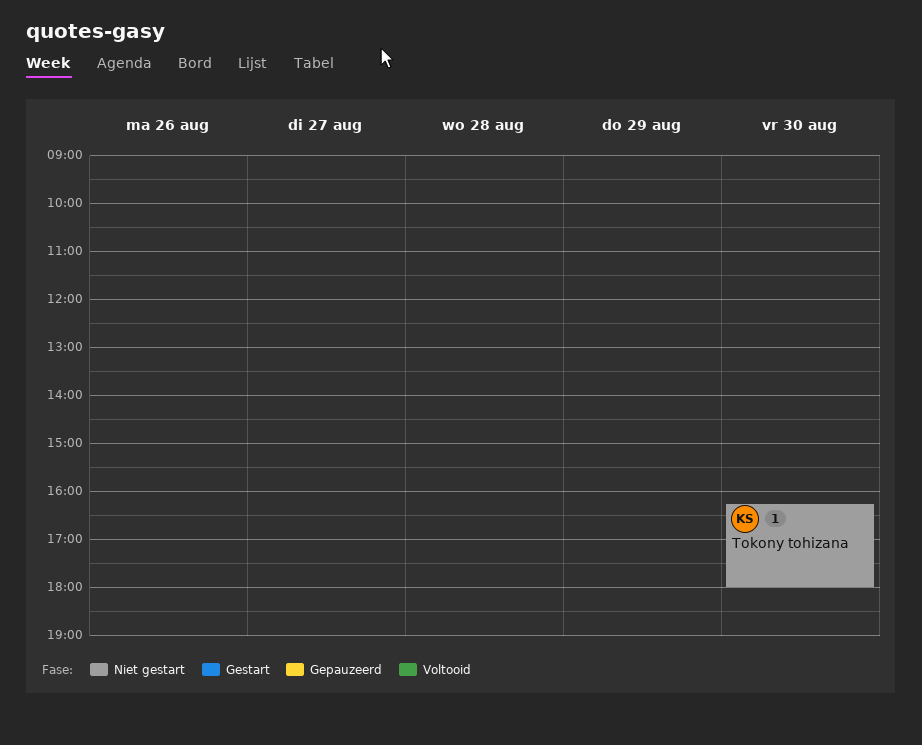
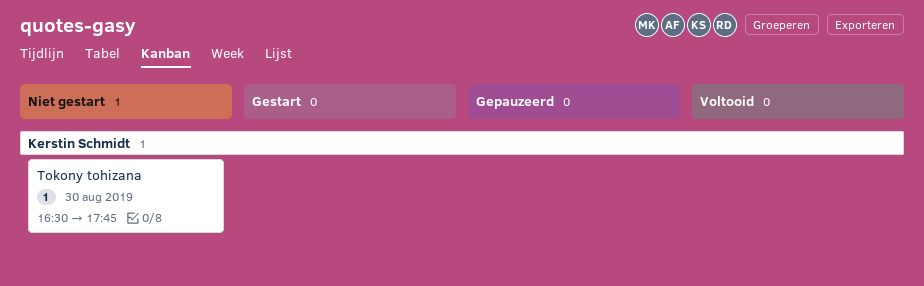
Tokony tohizana, begins: 16:15 -> 16:30
Tokony tohizana, ends: 18:00 -> 17:45

